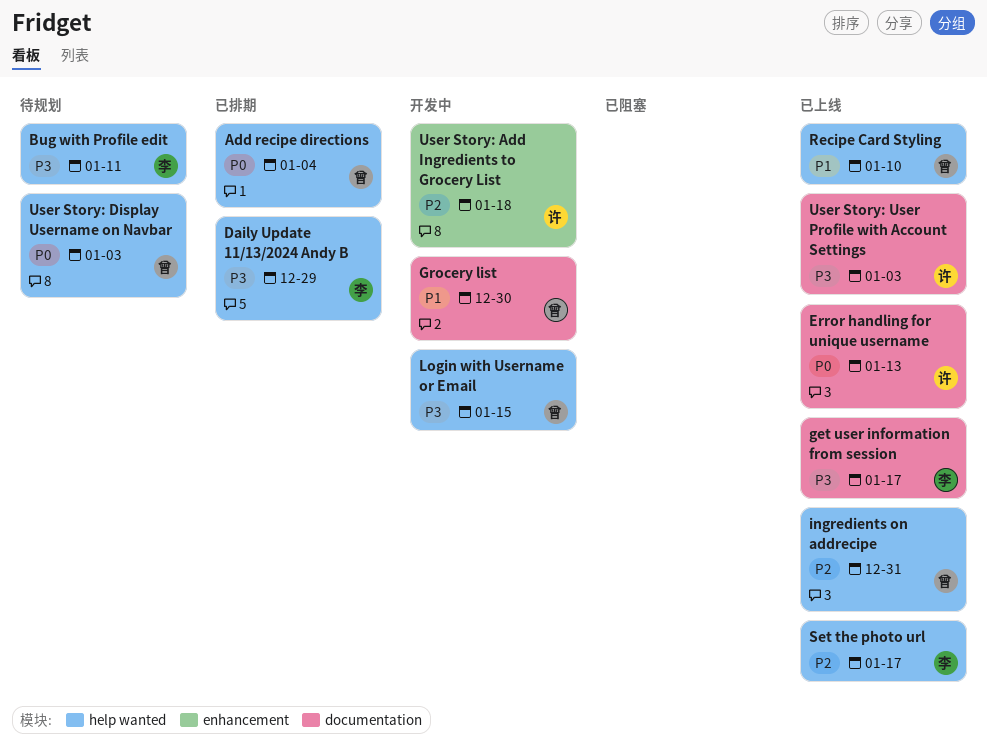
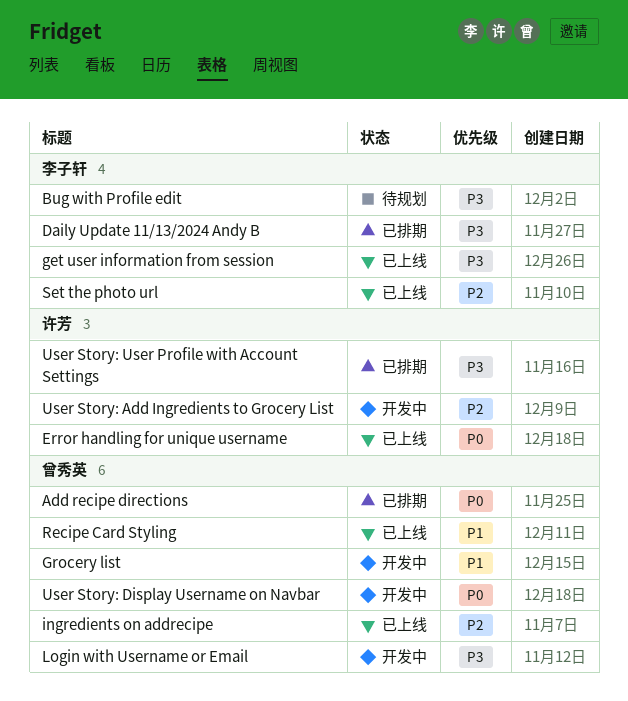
User Story: Display Username on Navbar, status: 待规划 -> 开发中
User Story: User Profile with Account Settings, status: 已上线 -> 已排期

